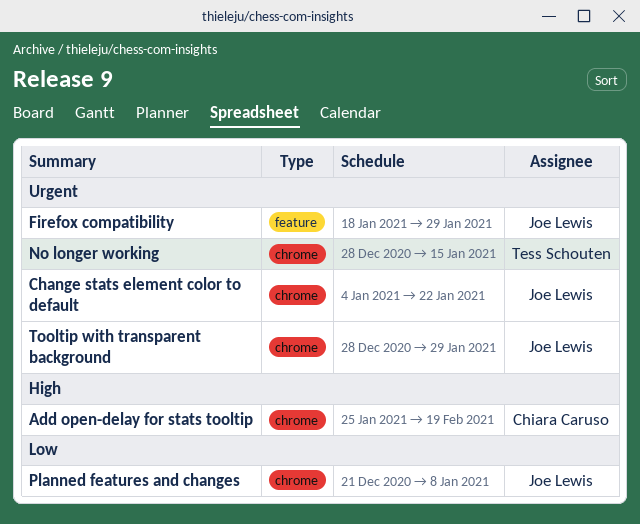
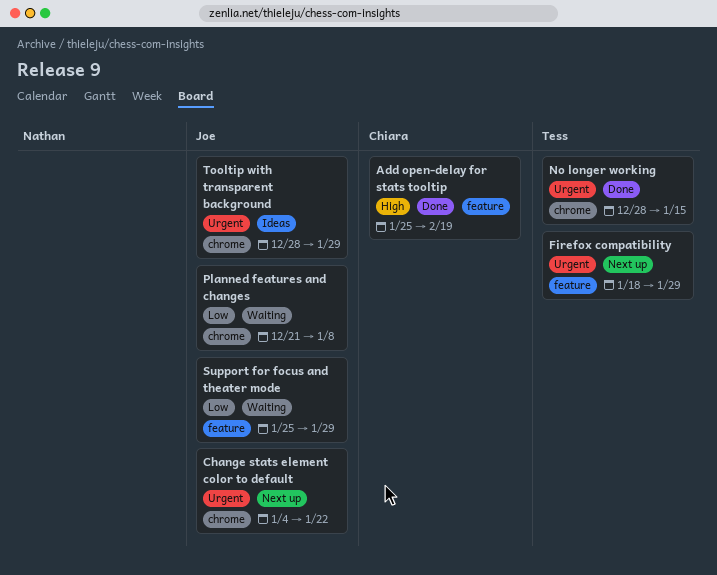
Add open-delay for stats tooltip, label: chrome -> feature
Firefox compatibility, owner: Joe Lewis -> Tess Schouten
Support for focus and theater mode: none -> present

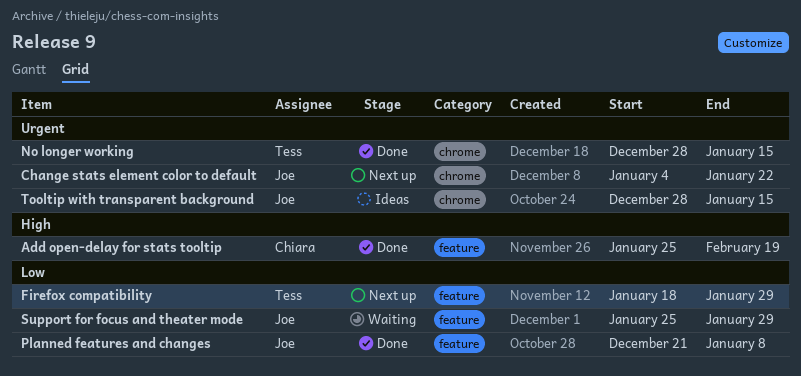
Firefox compatibility, priority: Urgent -> Low
Planned features and changes, status: Waiting -> Done
Planned features and changes, label: chrome -> feature
Tooltip with transparent background, due: Jan 29 -> Jan 15

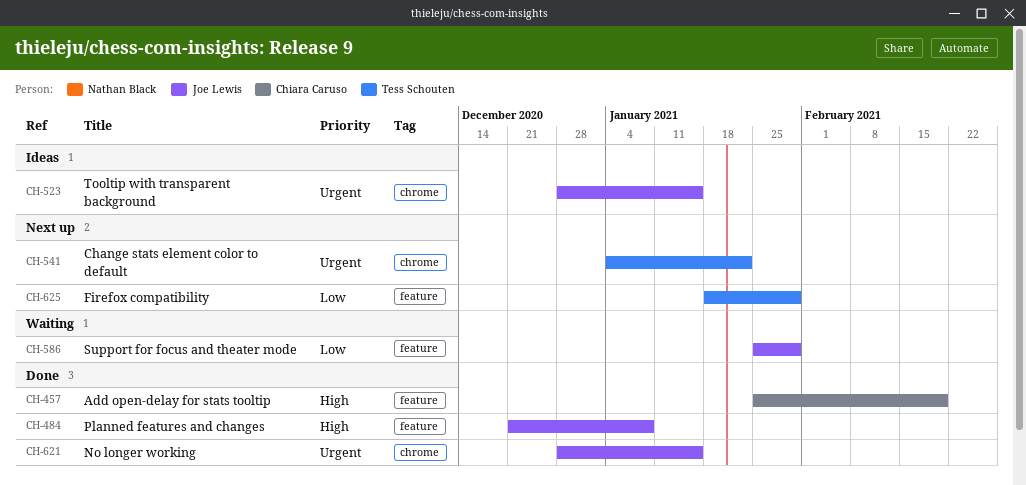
Change stats element color to default, owner: Joe Lewis -> Tess Schouten
No longer working, owner: Tess Schouten -> Joe Lewis
Planned features and changes, priority: Low -> High

